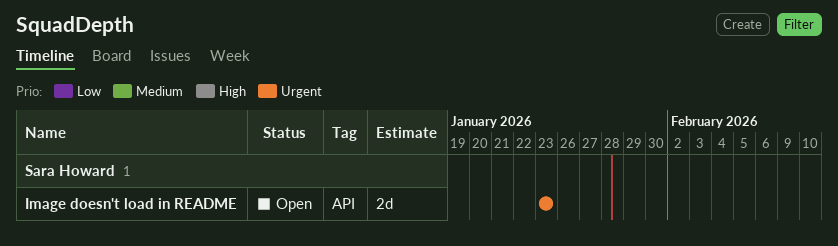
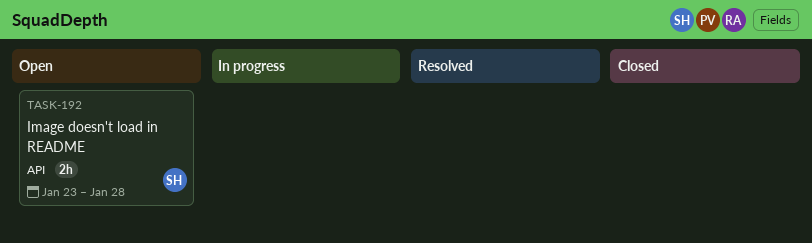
Image doesn't load in README, estimate: 2d -> 2h
Image doesn't load in README, due: Jan 23 -> Jan 28

